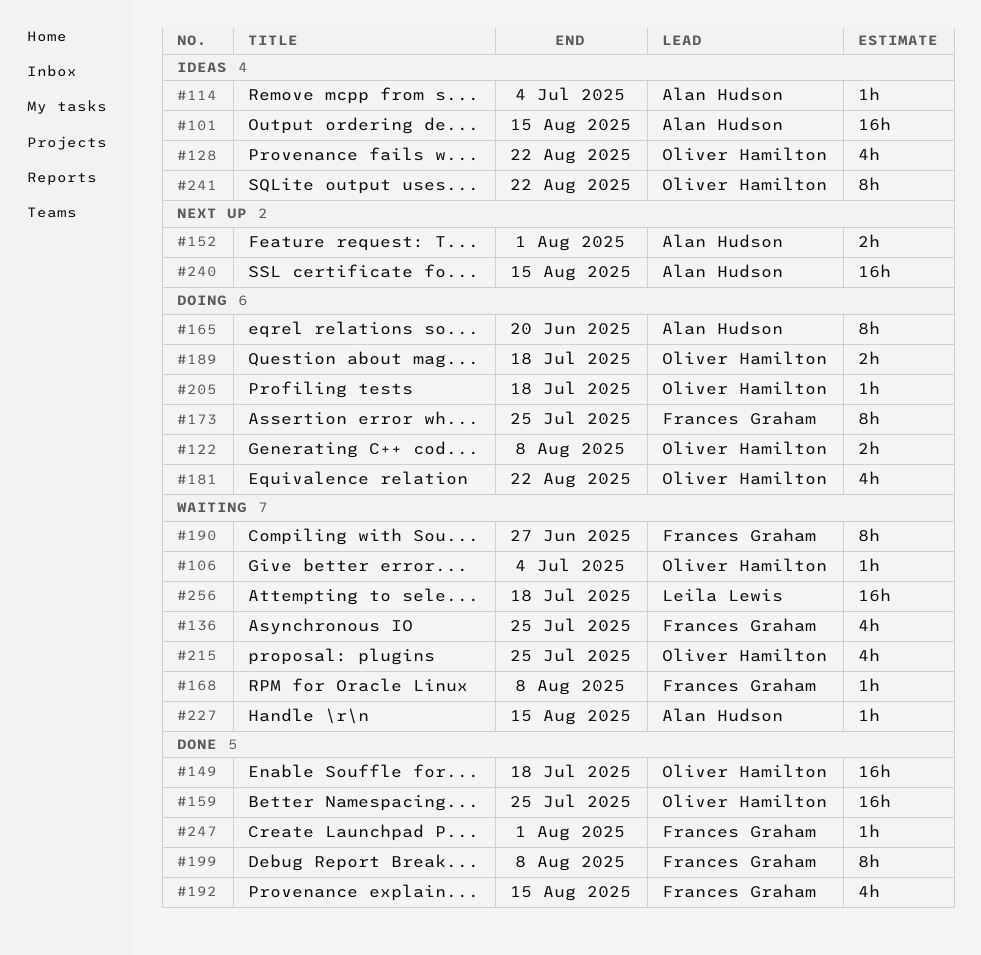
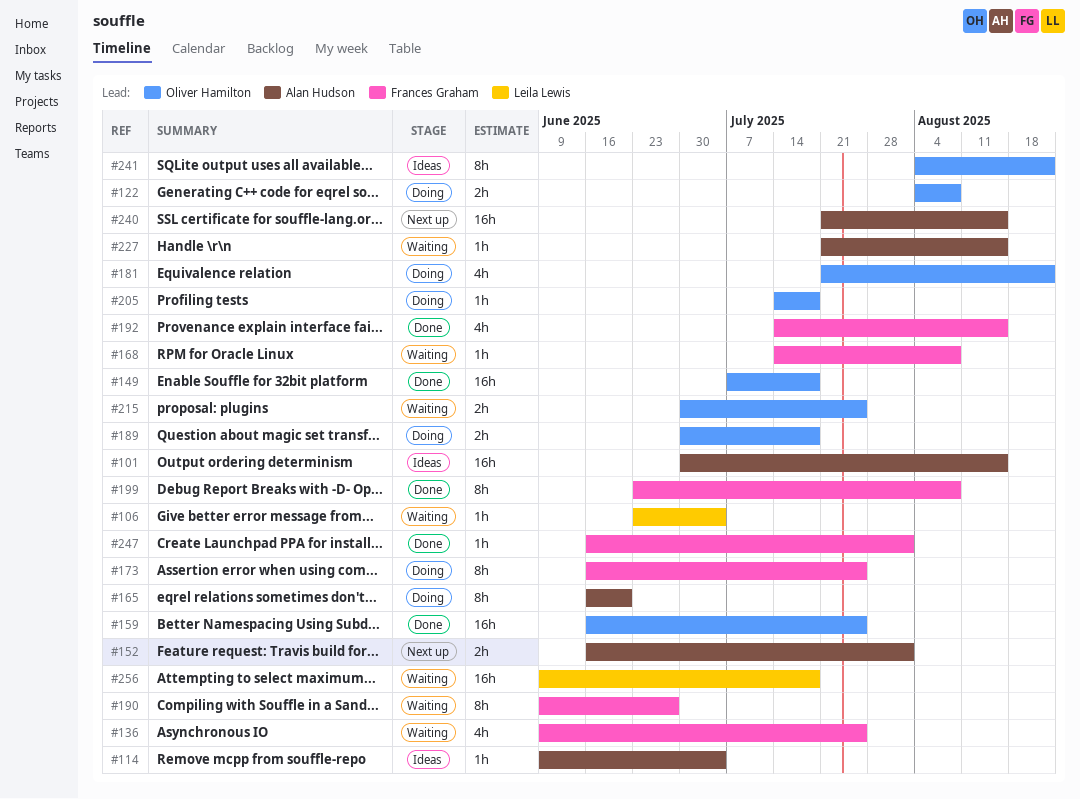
#106, owner: Oliver Hamilton -> Leila Lewis
#128: present -> none
#215, estimate: 4h -> 2h

